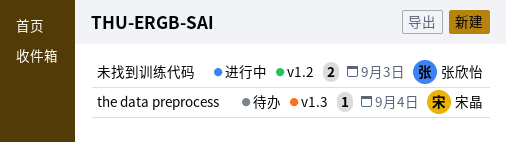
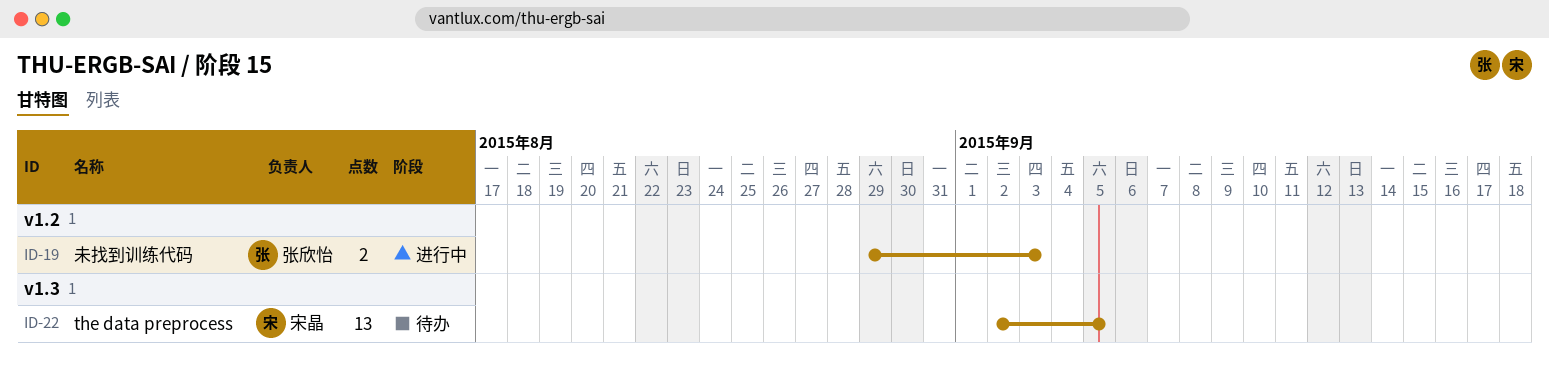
the data preprocess, estimate: 1 -> 13
the data preprocess, due: Sep 4 -> Sep 5

